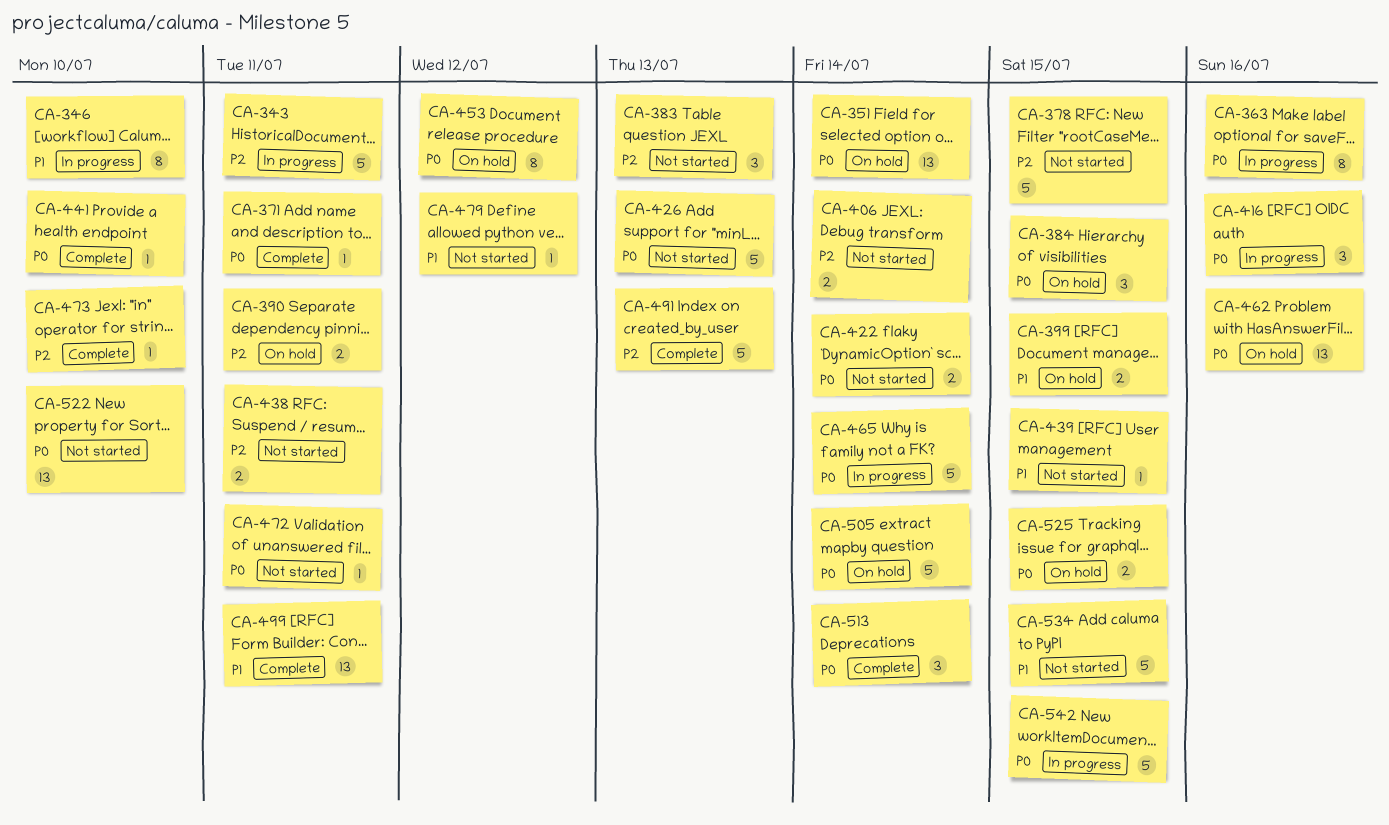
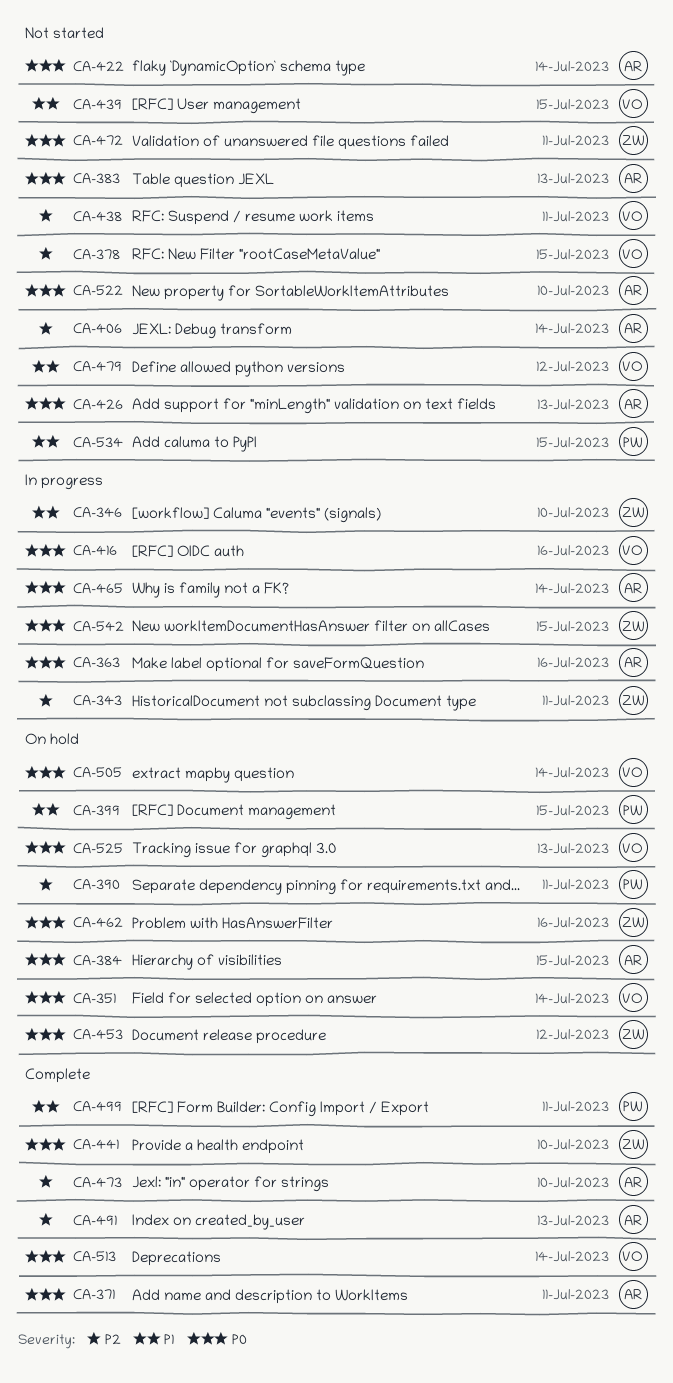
CA-383, priority: P2 -> P0
CA-525, due: Jul 15 -> Jul 13

